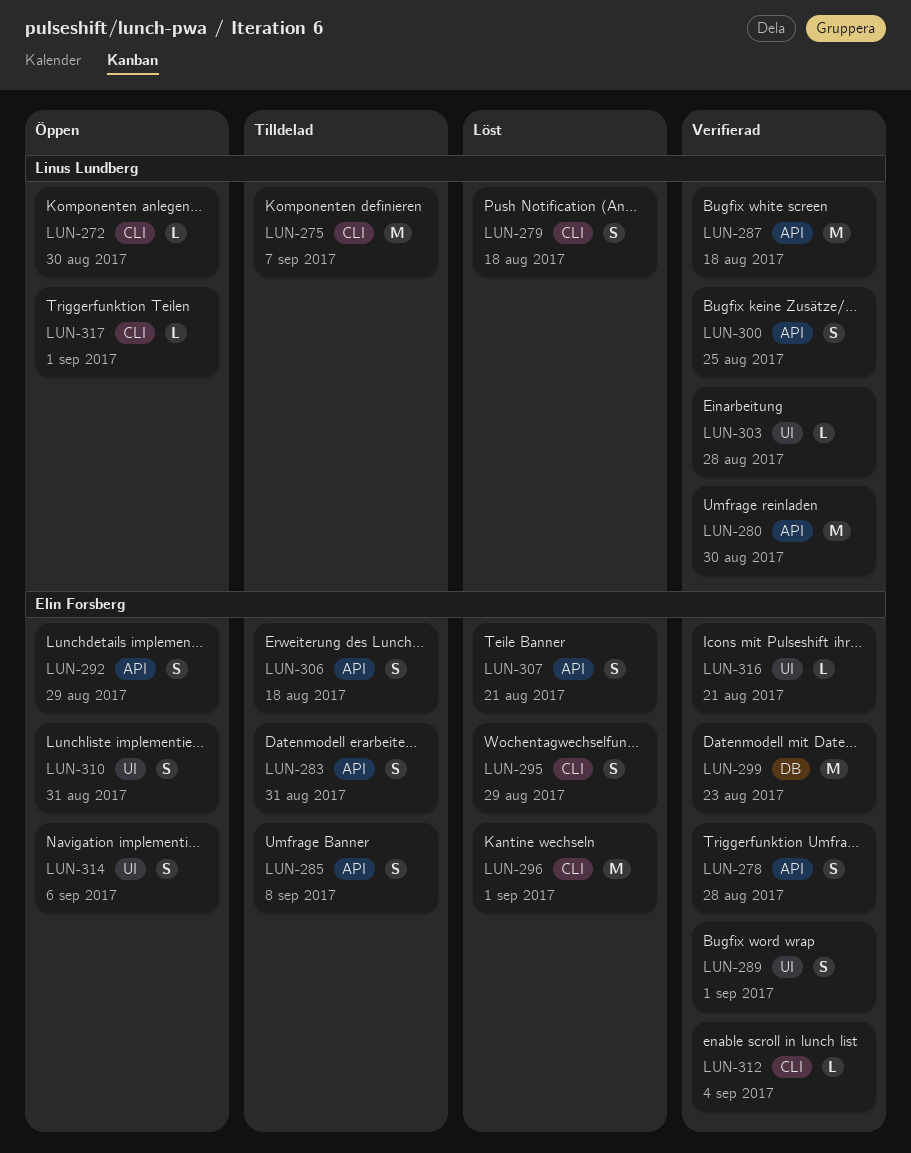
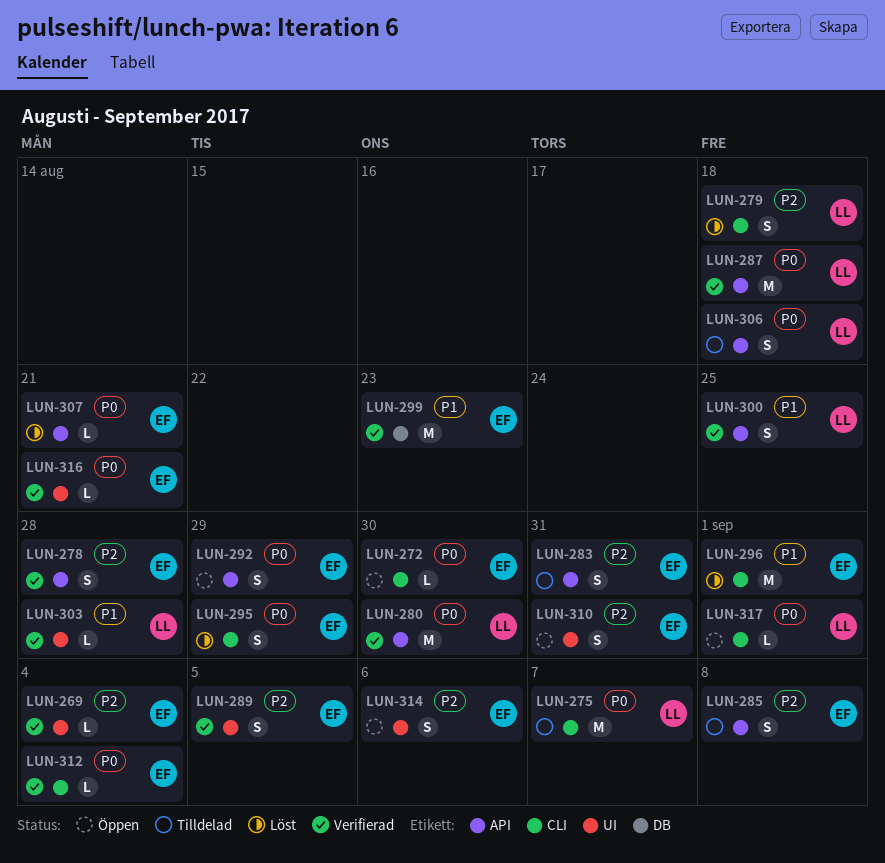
LUN-269: none -> present
LUN-272, owner: Linus Lundberg -> Elin Forsberg
LUN-289, due: Sep 1 -> Sep 5
LUN-306, owner: Elin Forsberg -> Linus Lundberg
LUN-307, estimate: S -> L

